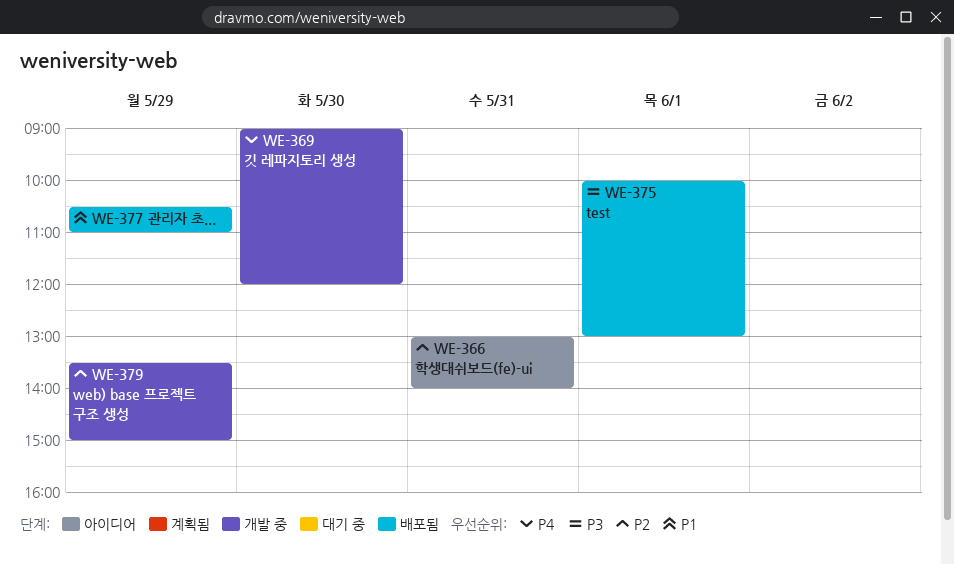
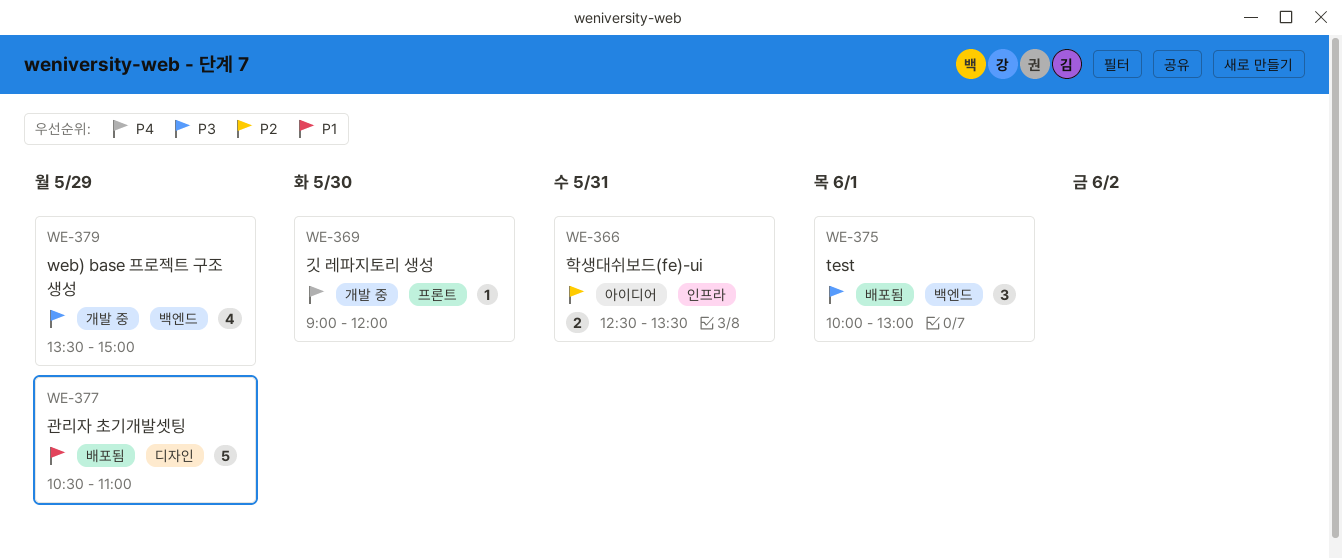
WE-366, begins: 13:00 -> 12:30
WE-366, ends: 14:00 -> 13:30
WE-379, priority: P2 -> P3

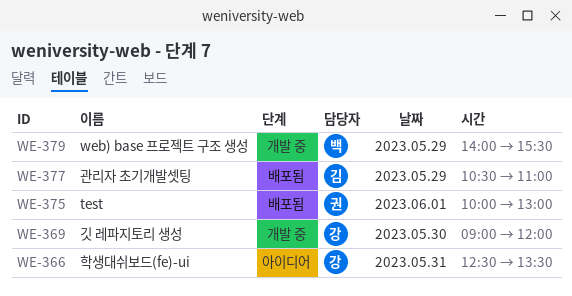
WE-379, begins: 13:30 -> 14:00
WE-379, ends: 15:00 -> 15:30

